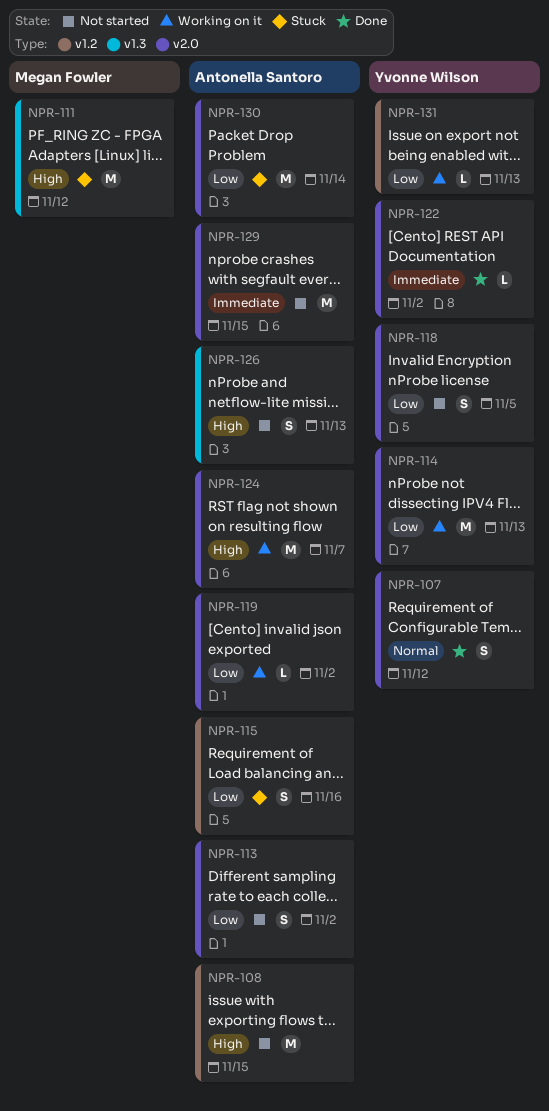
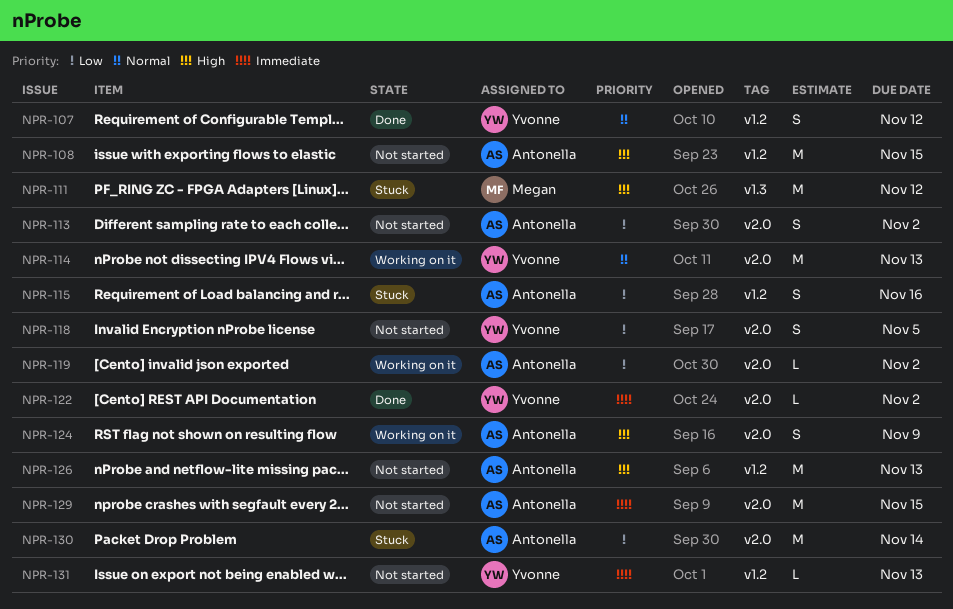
NPR-107, label: v2.0 -> v1.2
NPR-114, priority: Low -> Normal
NPR-124, estimate: M -> S
NPR-124, due: Nov 7 -> Nov 9
NPR-126, label: v1.3 -> v1.2
NPR-126, estimate: S -> M
NPR-131, status: Working on it -> Not started
NPR-131, priority: Low -> Immediate

